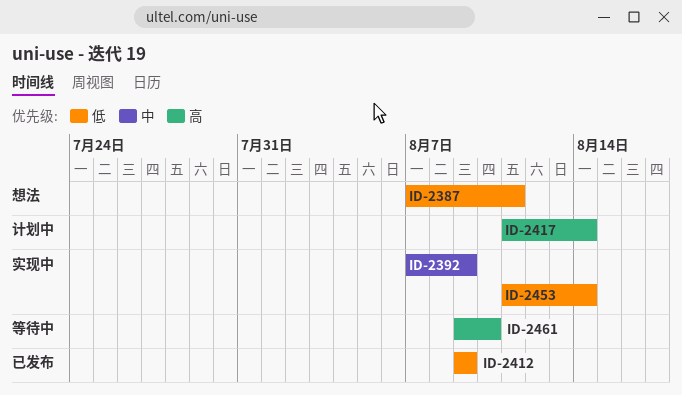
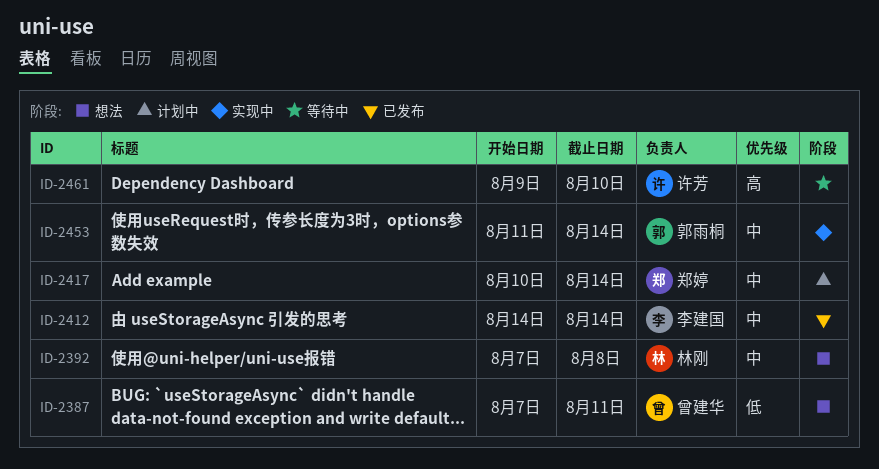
ID-2392, status: 实现中 -> 想法
ID-2392, due: Aug 9 -> Aug 8
ID-2412, priority: 低 -> 中
ID-2412, start: Aug 9 -> Aug 14
ID-2412, due: Aug 9 -> Aug 14
ID-2417, priority: 高 -> 中
ID-2417, start: Aug 11 -> Aug 10
ID-2453, priority: 低 -> 中

